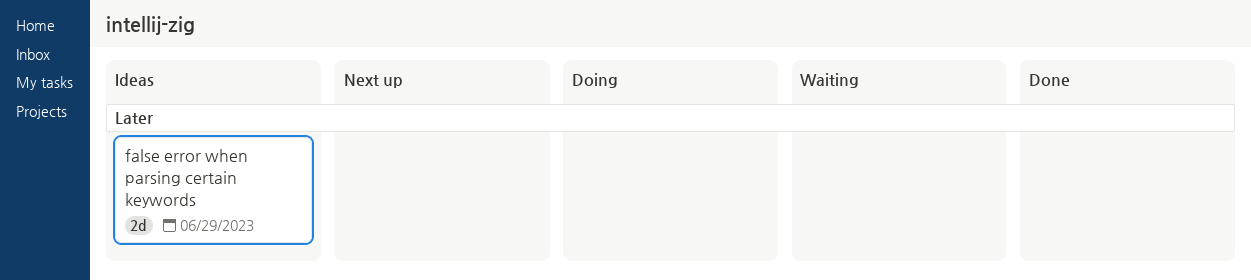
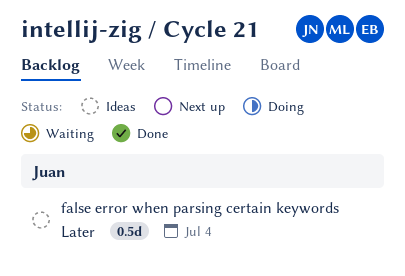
false error when parsing certain keywords, estimate: 2d -> 0.5d
false error when parsing certain keywords, due: Jun 29 -> Jul 4

